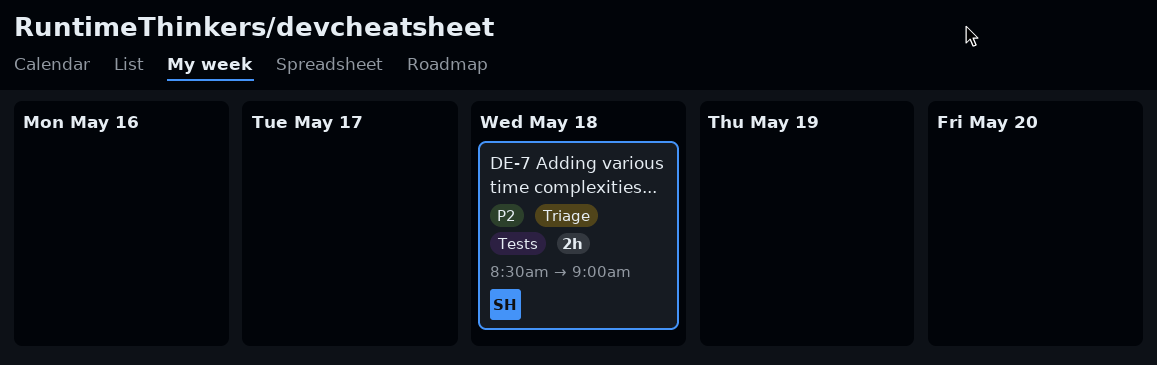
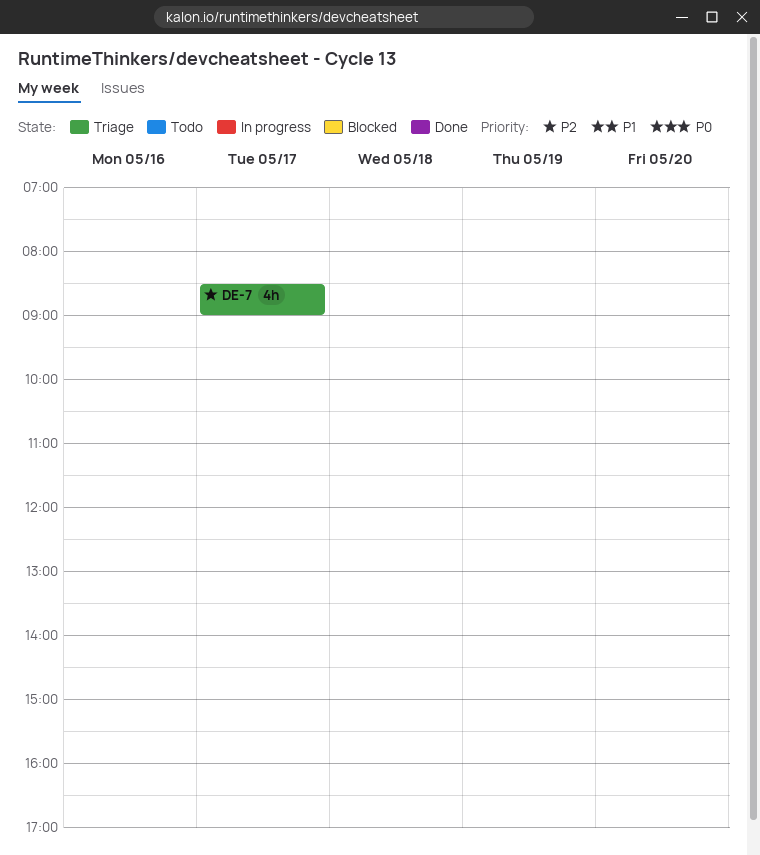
DE-7, estimate: 2h -> 4h
DE-7, day: May 18 -> May 17

